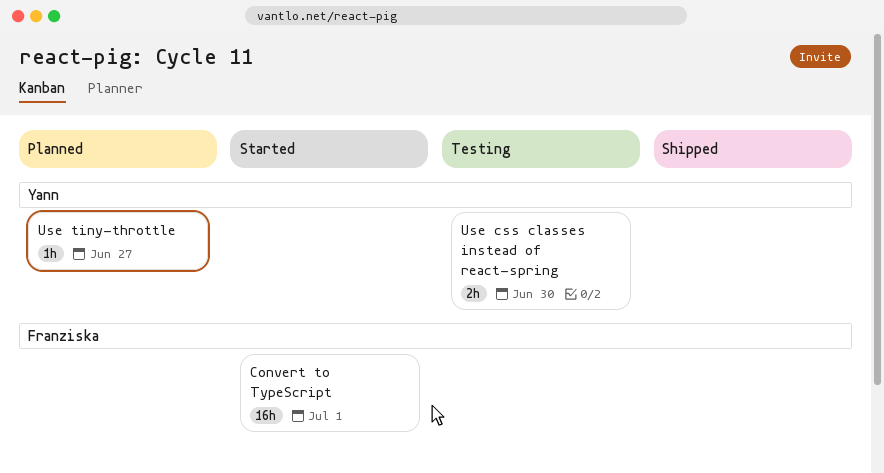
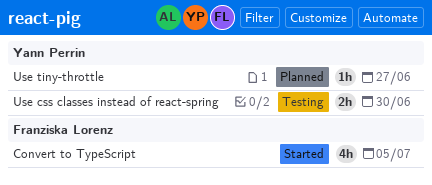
Convert to TypeScript, estimate: 16h -> 4h
Convert to TypeScript, due: Jul 1 -> Jul 5

